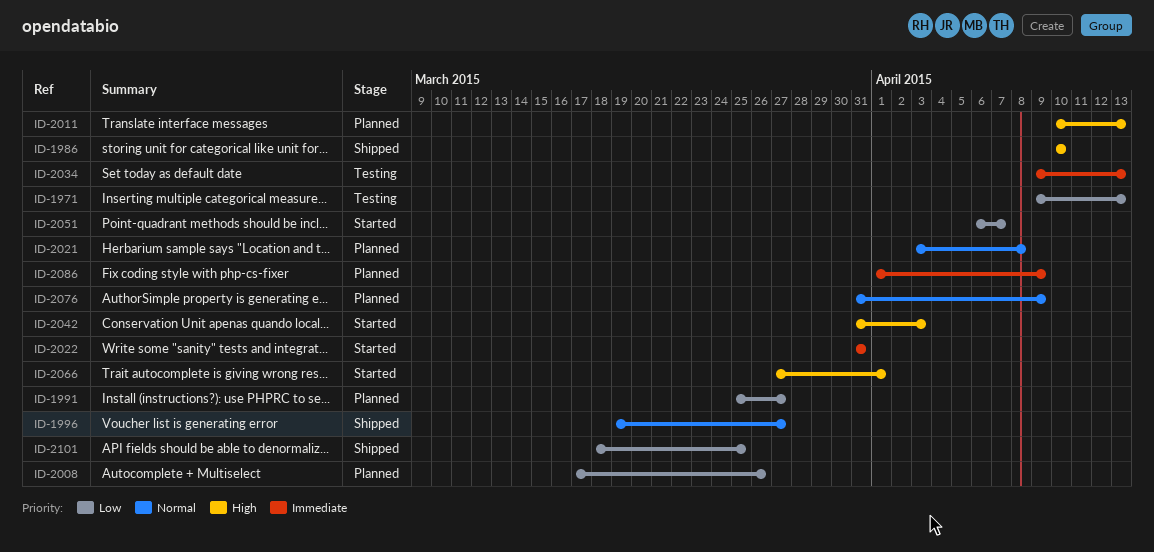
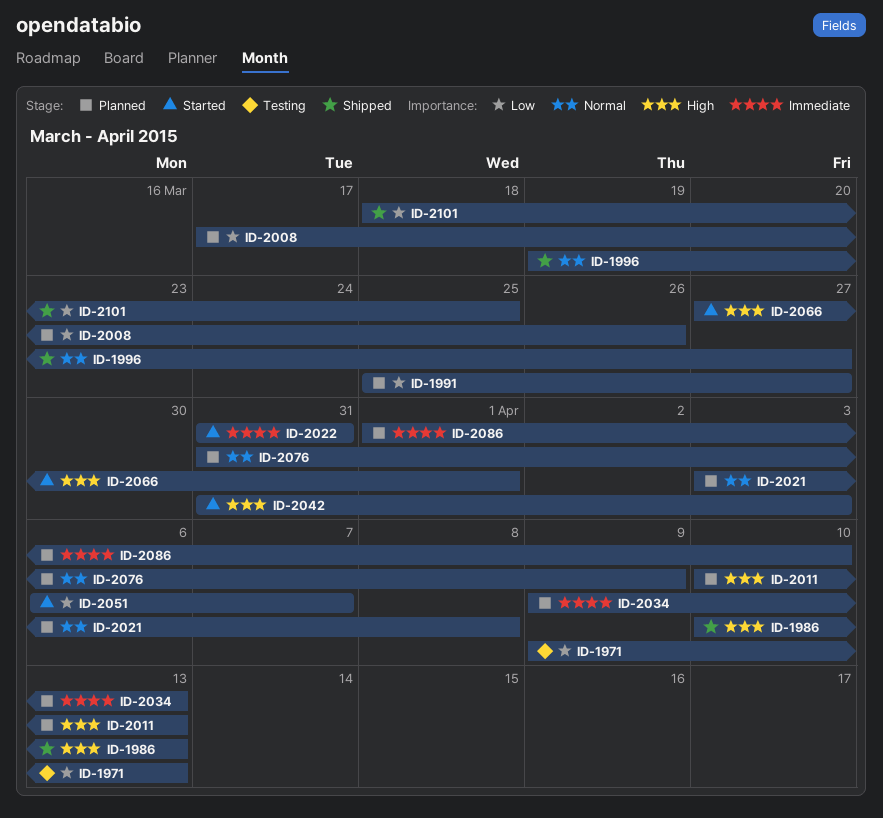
ID-1986, due: Apr 10 -> Apr 13
ID-2034, status: Testing -> Planned
ID-2086, due: Apr 9 -> Apr 10

